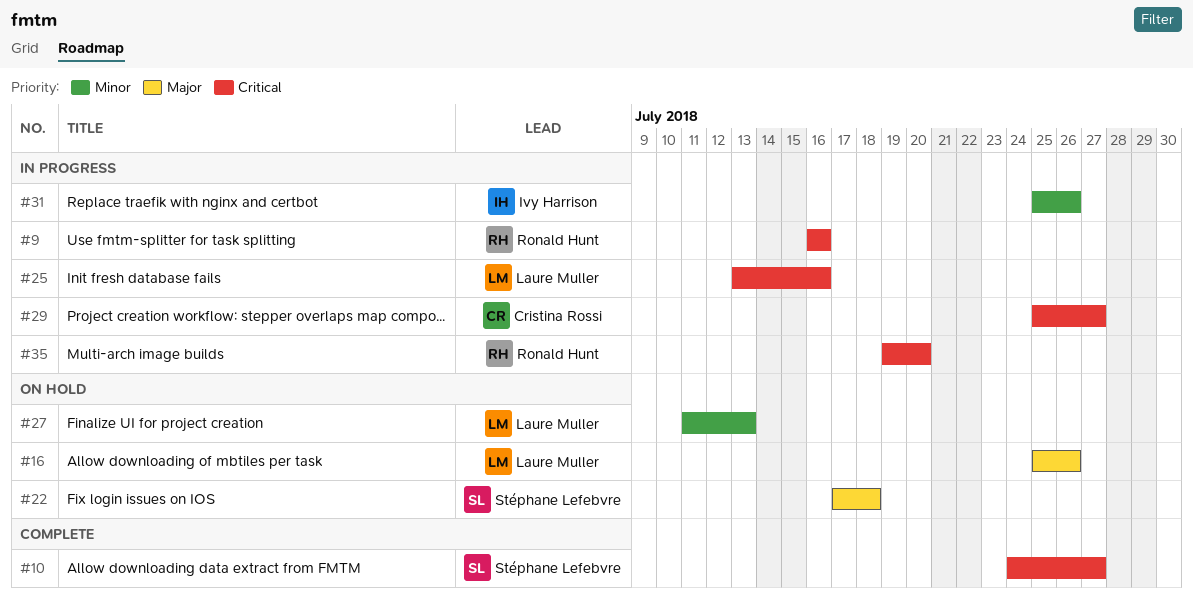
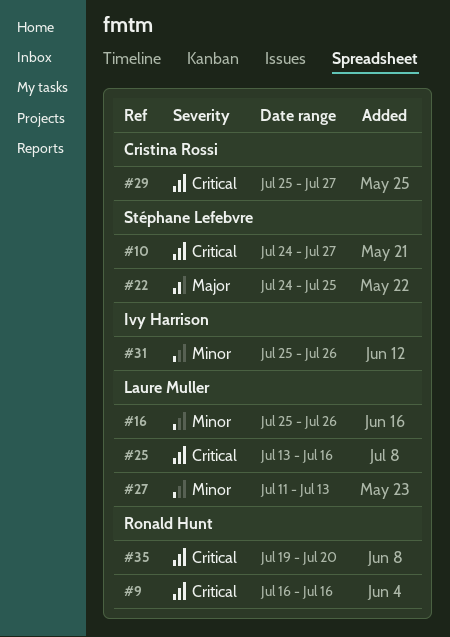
#16, priority: Major -> Minor
#22, start: Jul 17 -> Jul 24
#22, due: Jul 18 -> Jul 25

